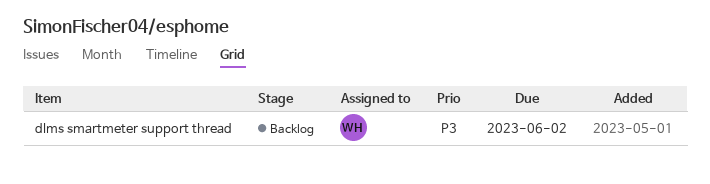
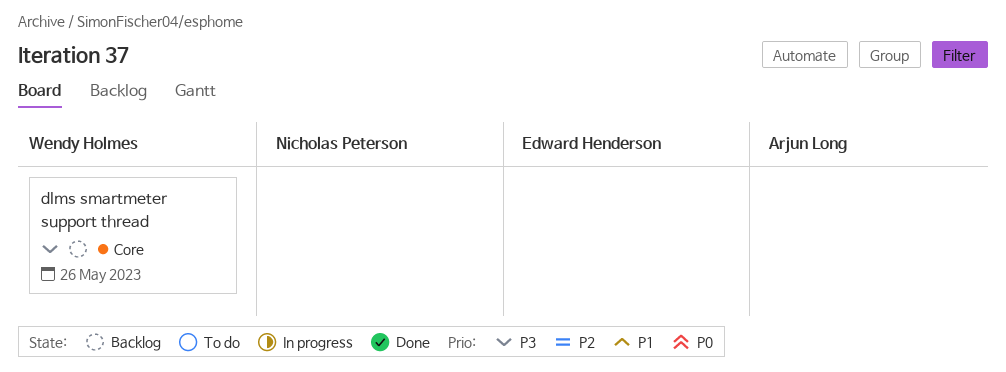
dlms smartmeter support thread, due: Jun 2 -> May 26

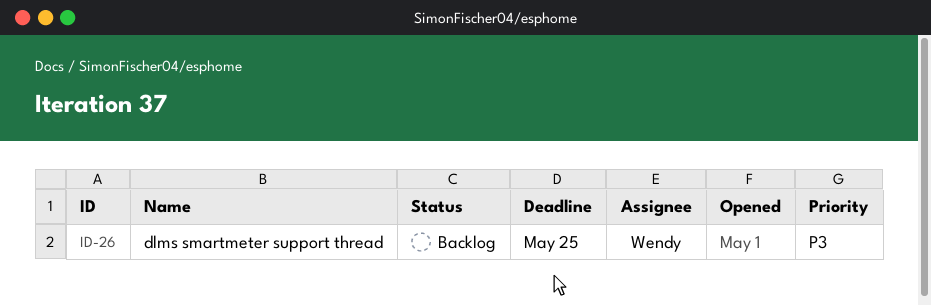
dlms smartmeter support thread, due: May 26 -> May 25

